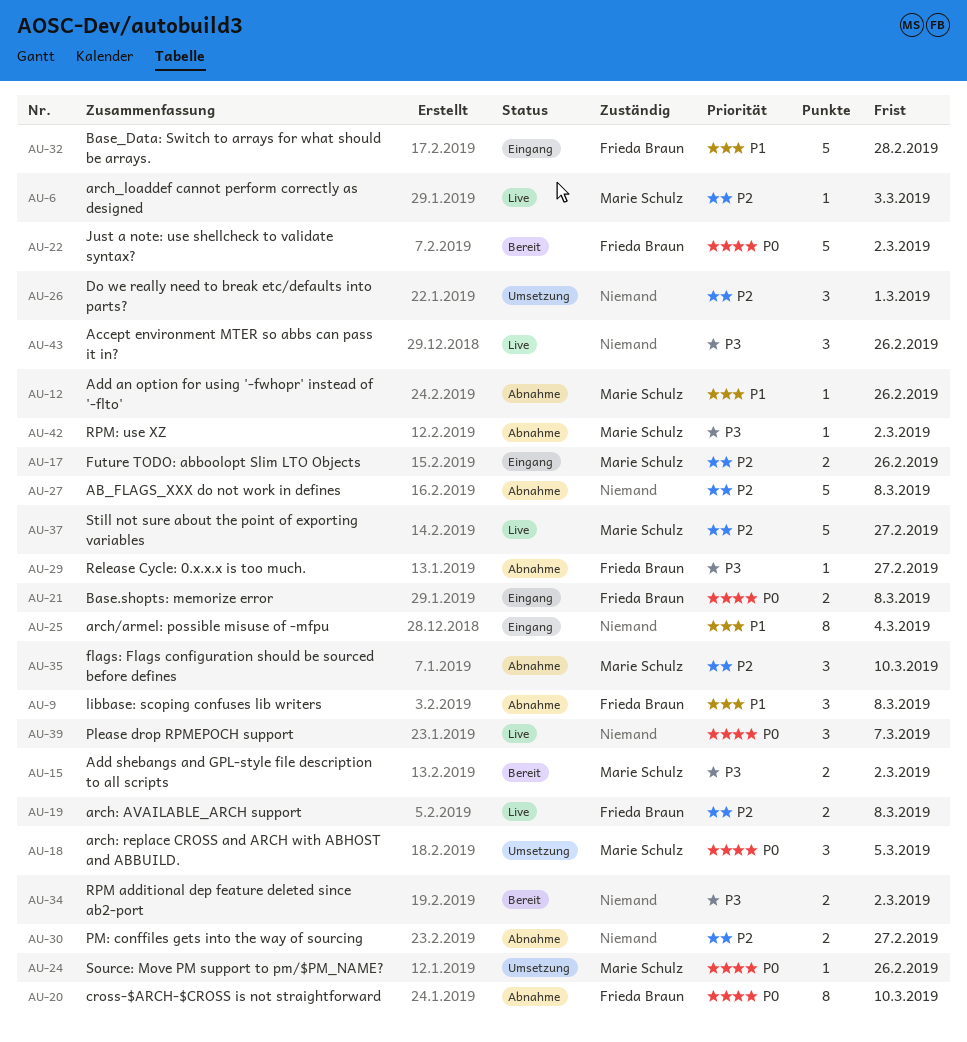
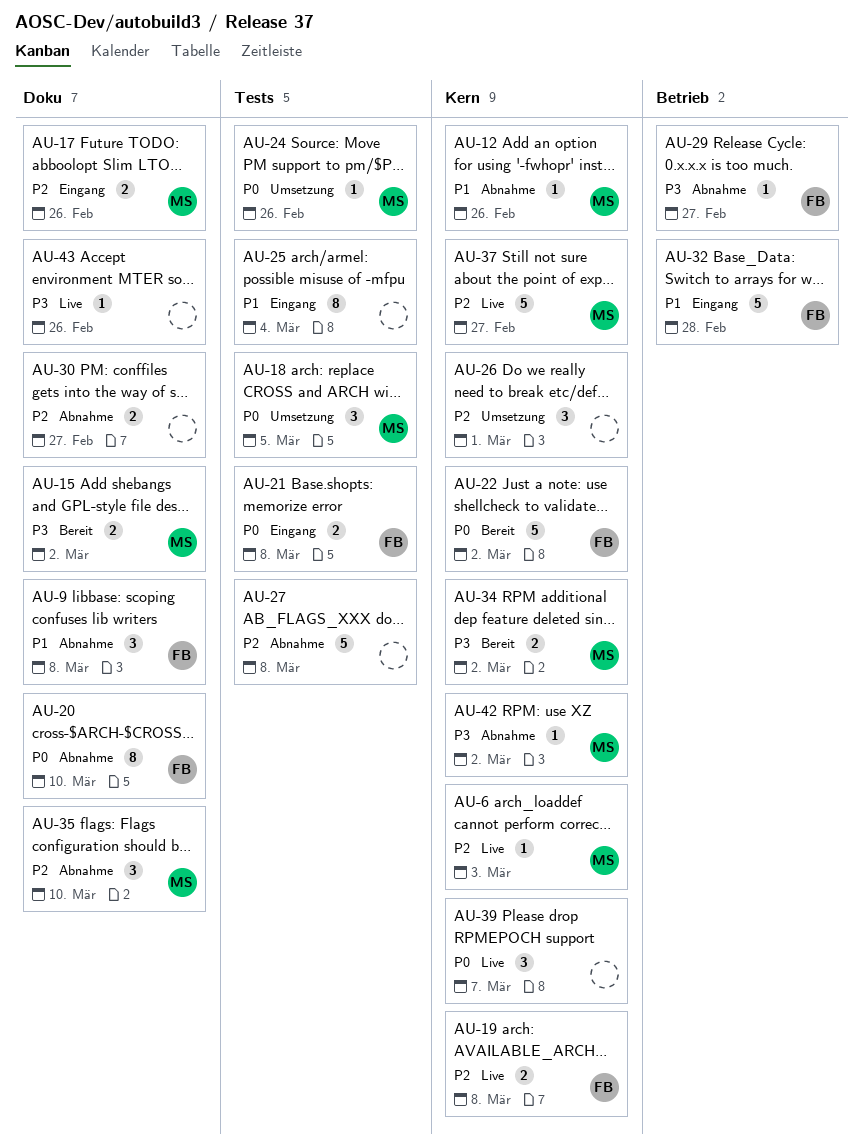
AU-34, owner: none -> Marie Schulz
AU-43, estimate: 3 -> 1

